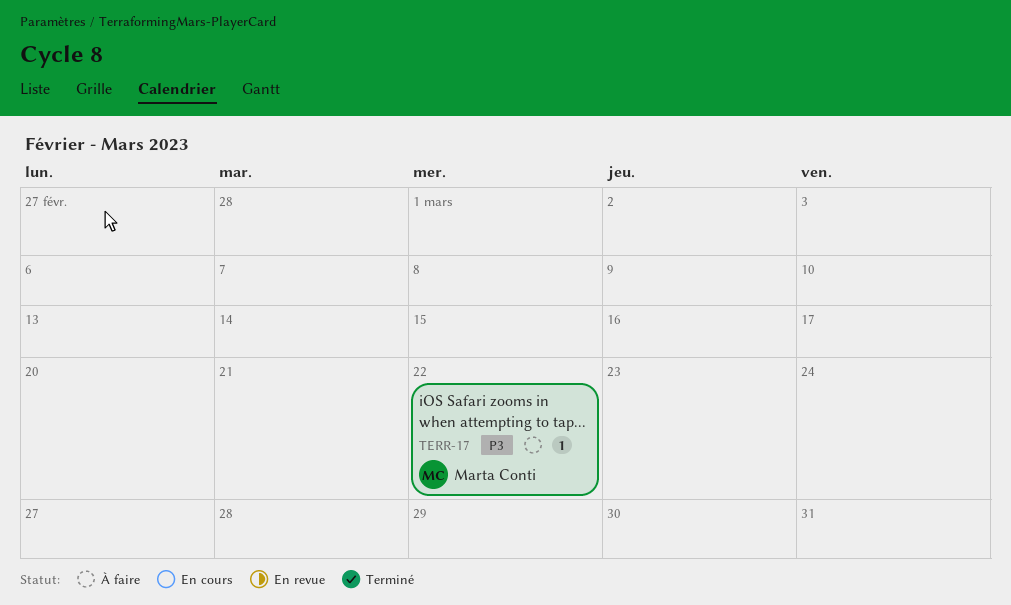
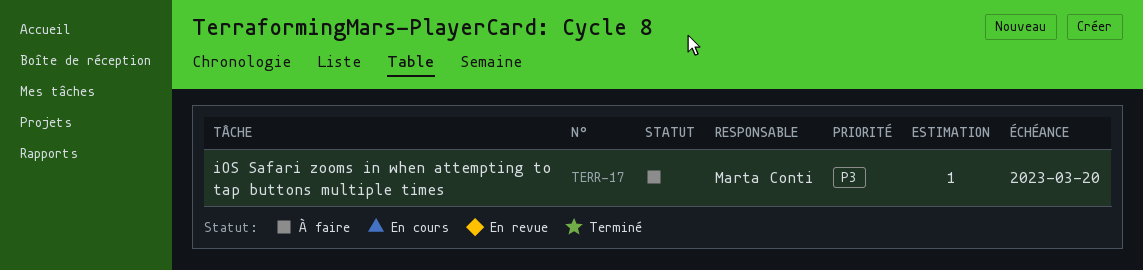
TERR-17, due: Mar 22 -> Mar 20

